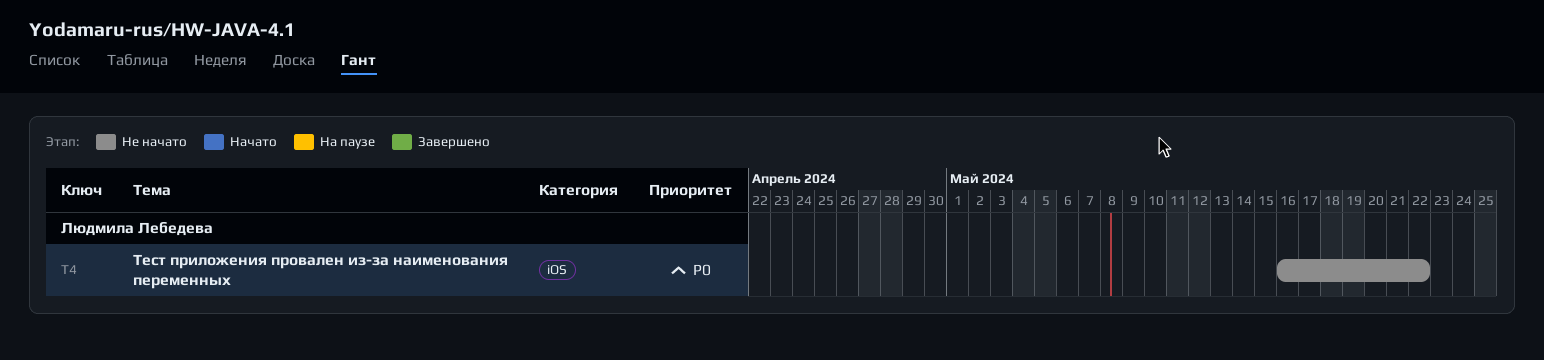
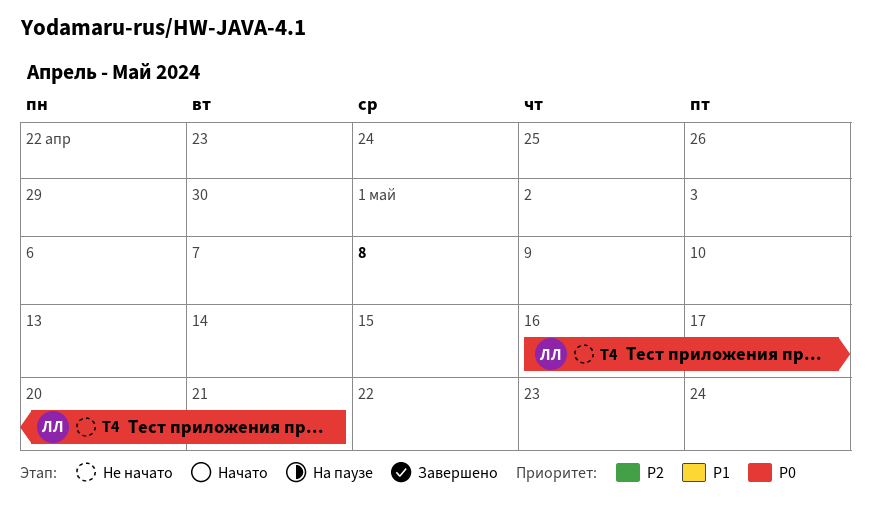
T4, due: May 22 -> May 21

